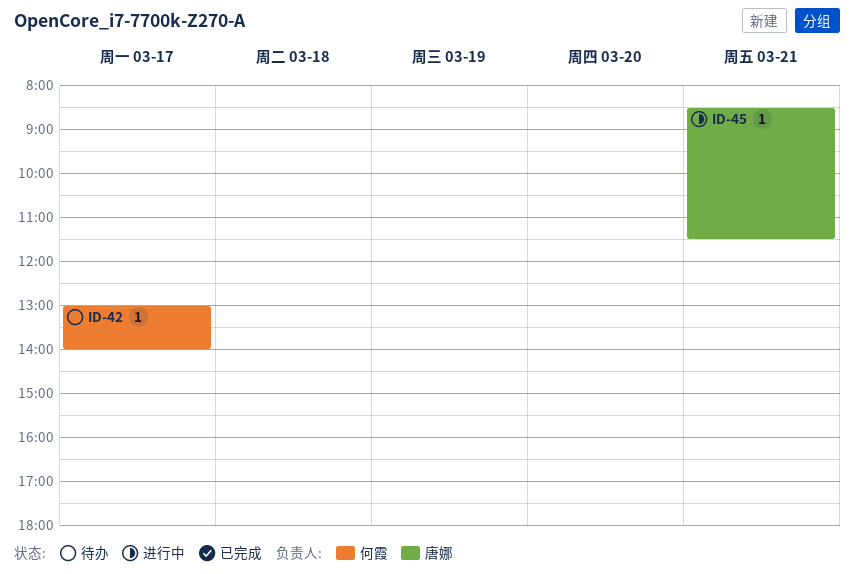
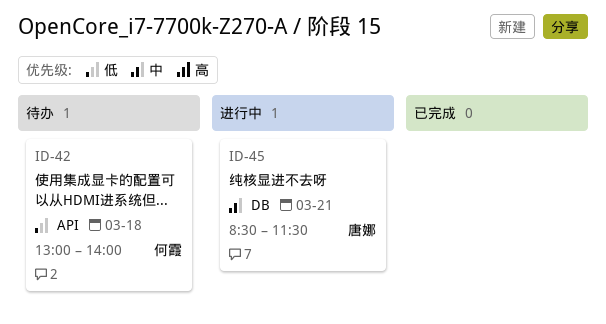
ID-42, day: Mar 17 -> Mar 18

